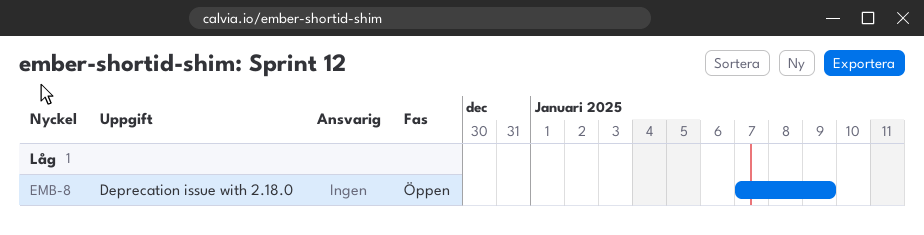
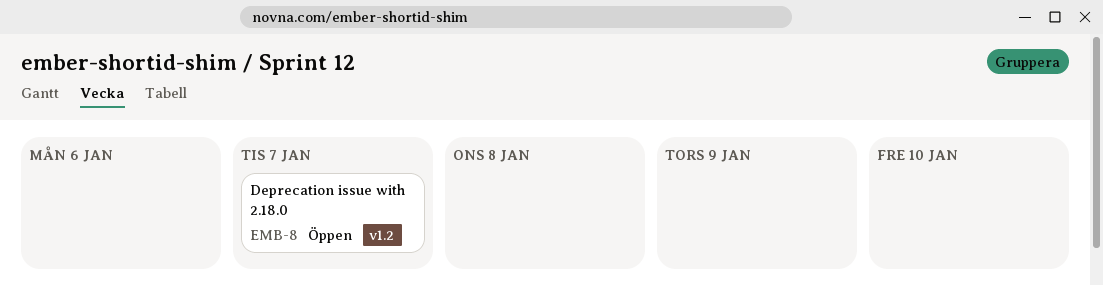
EMB-8, due: Jan 9 -> Jan 7

